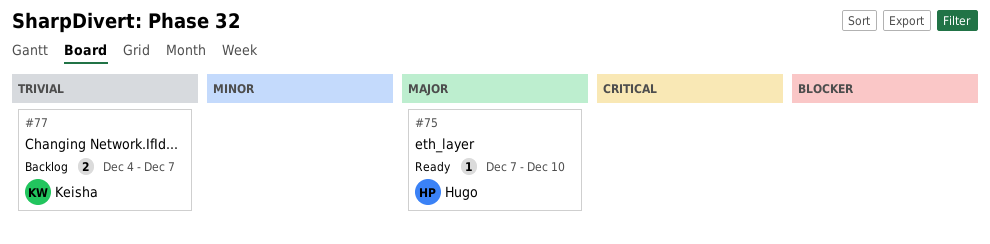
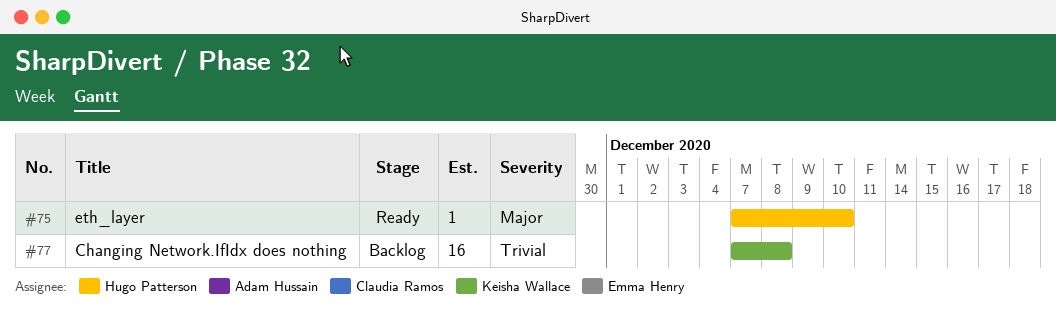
#77, estimate: 2 -> 16
#77, start: Dec 4 -> Dec 7
#77, due: Dec 7 -> Dec 8

